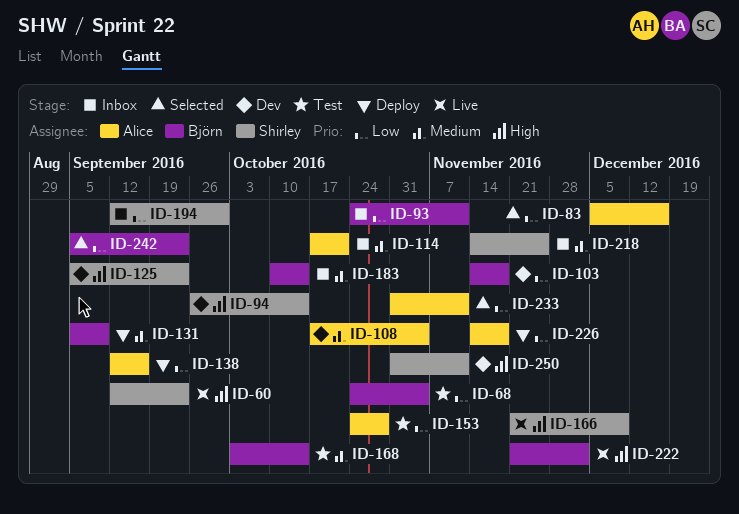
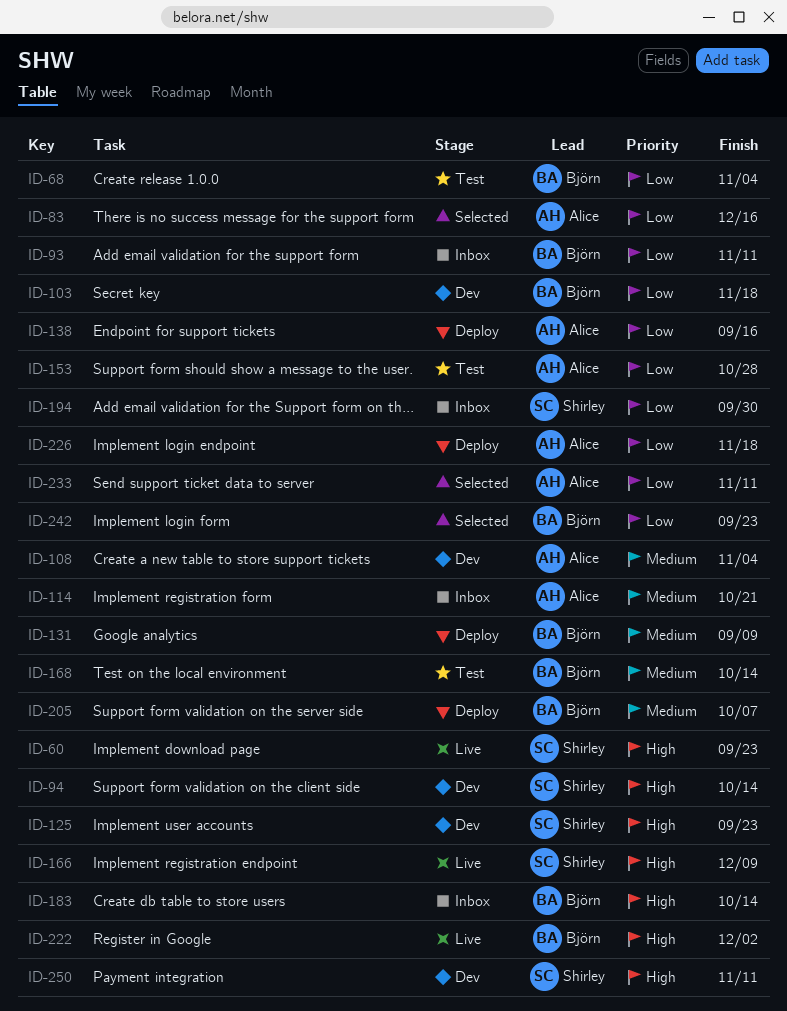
ID-183, priority: Medium -> High
ID-205: none -> present
ID-218: present -> none

